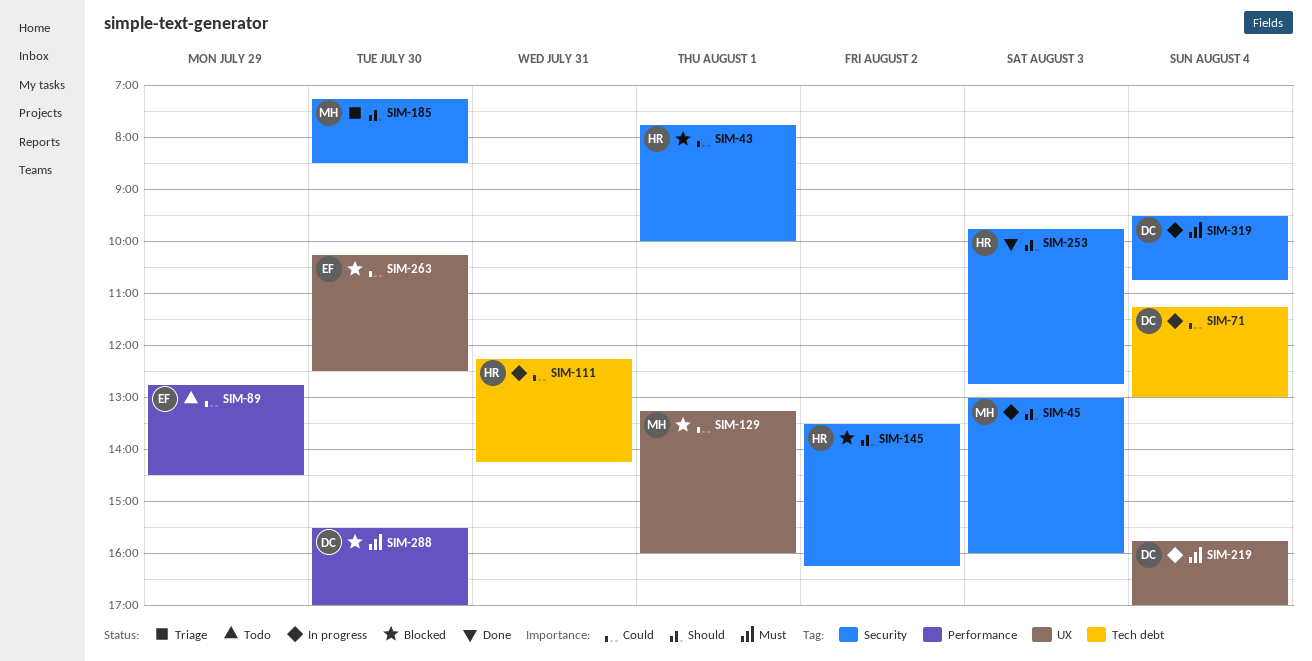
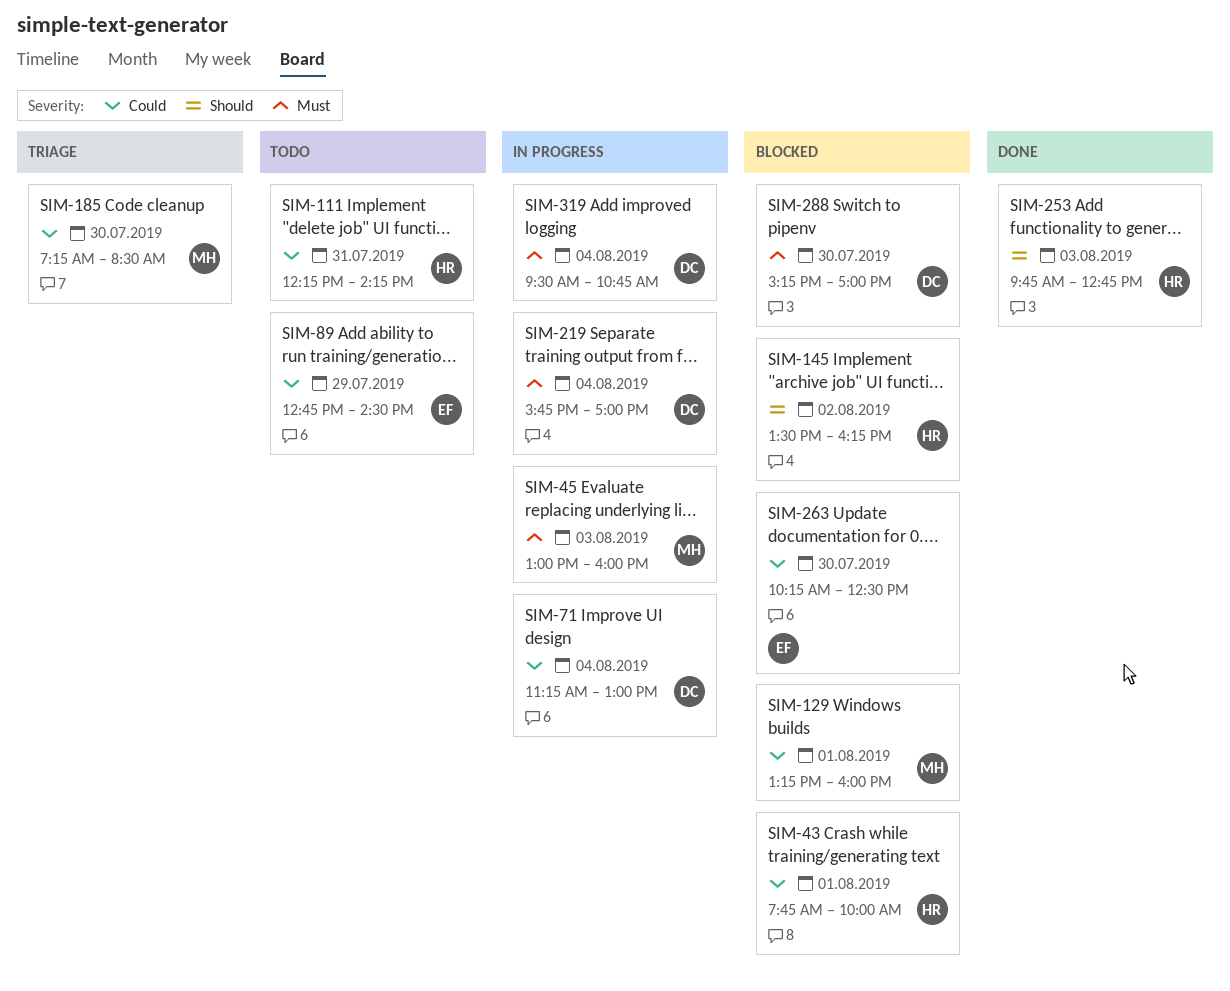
SIM-45, priority: Should -> Must
SIM-111, status: In progress -> Todo
SIM-185, priority: Should -> Could
SIM-288, begins: 15:30 -> 15:15

